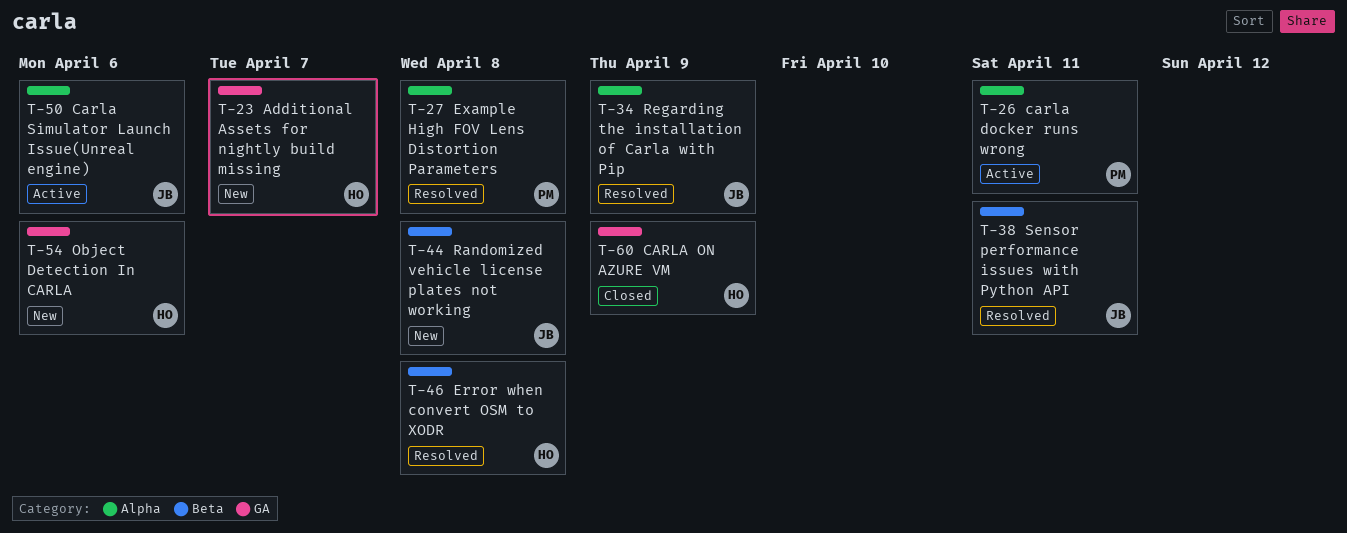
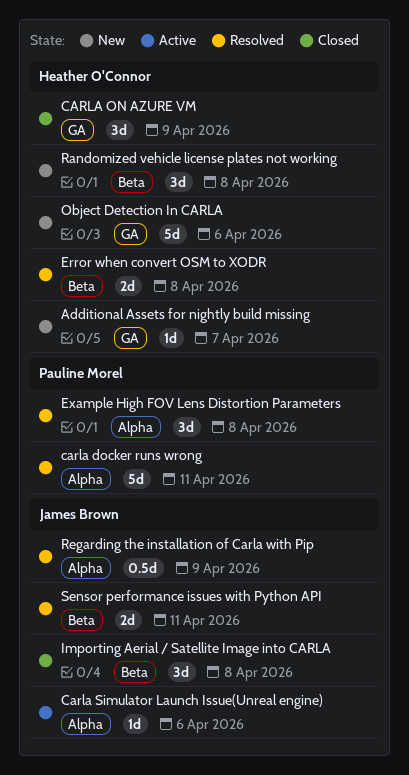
carla docker runs wrong, status: Active -> Resolved
Importing Aerial / Satellite Image into CARLA: none -> present
Randomized vehicle license plates not working, owner: James Brown -> Heather O'Connor

